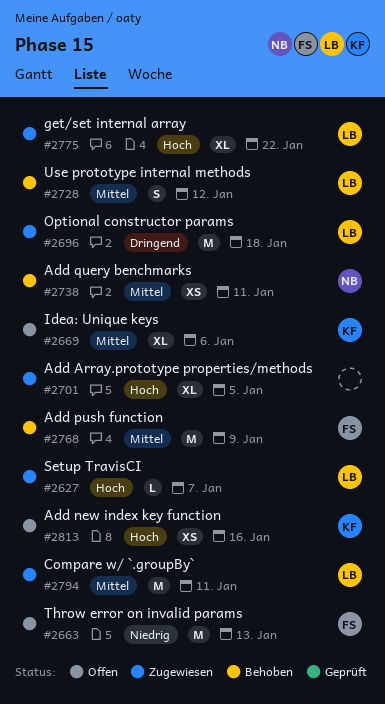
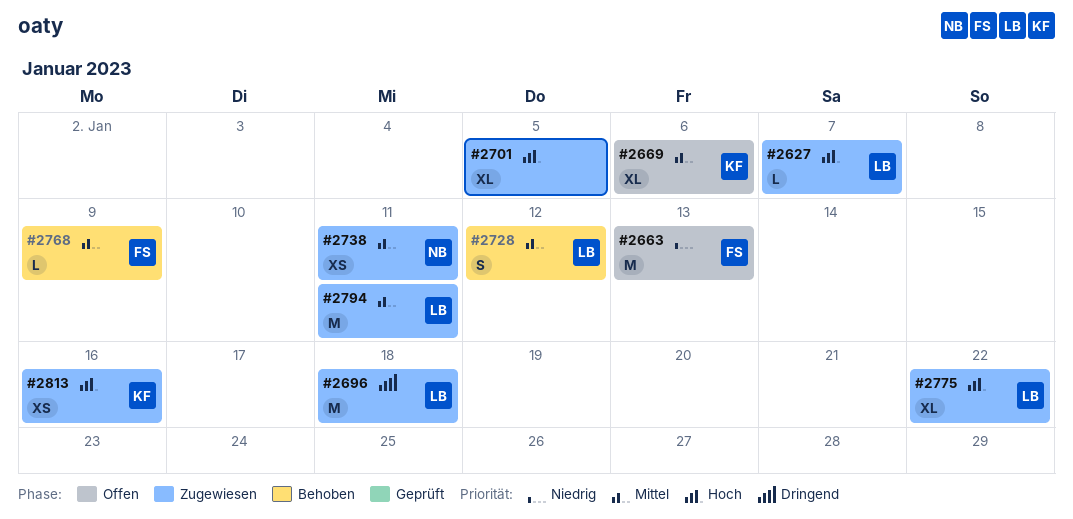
#2738, status: Behoben -> Zugewiesen
#2768, estimate: M -> L
#2813, status: Offen -> Zugewiesen

